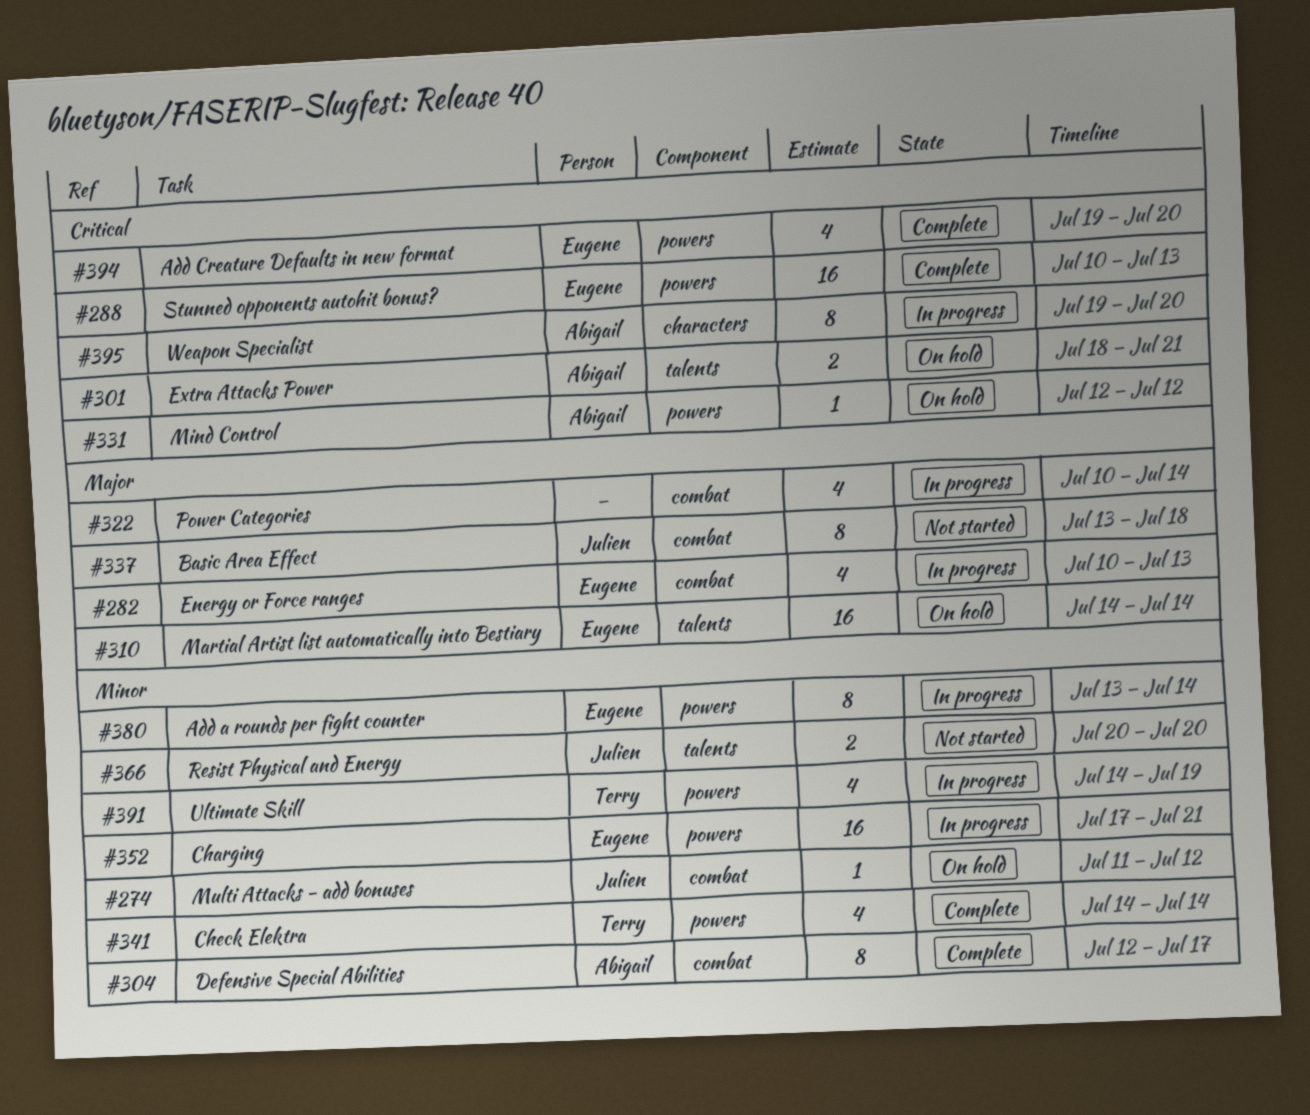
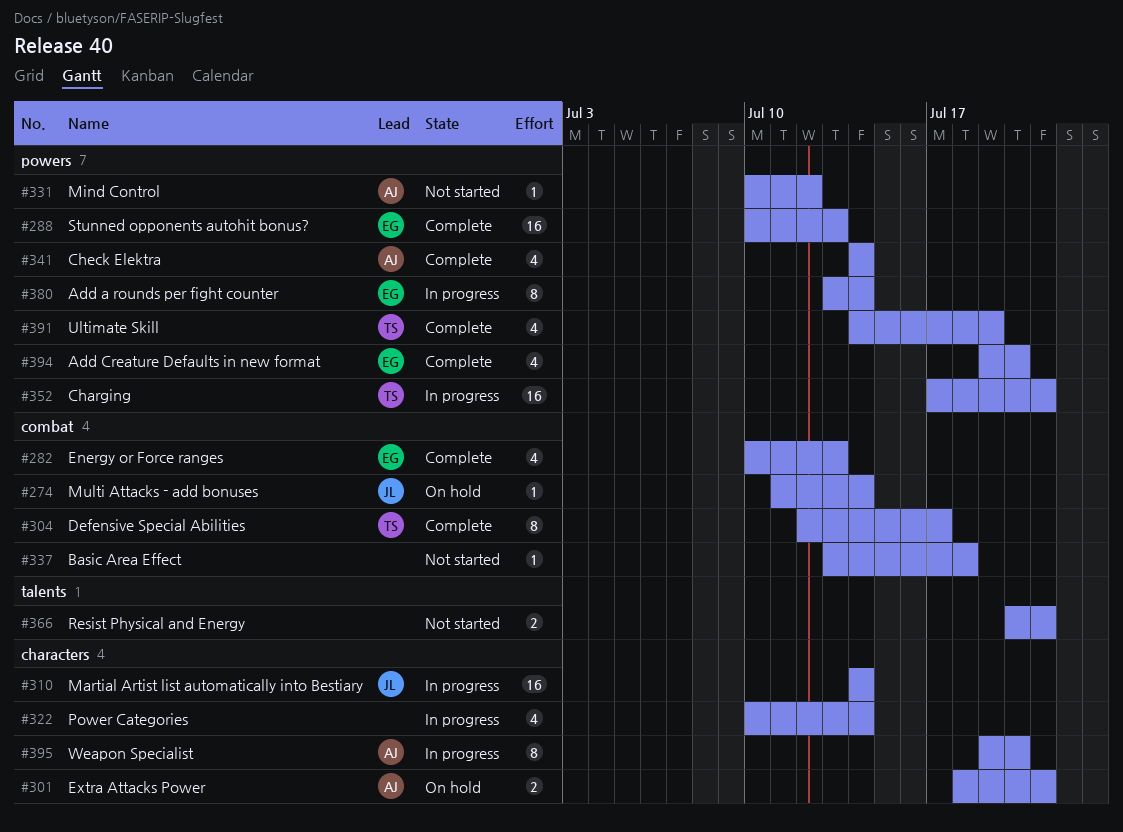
#274, due: Jul 12 -> Jul 14
#282, status: In progress -> Complete
#301, label: talents -> characters
#304, owner: Abigail -> Terry
#310, status: On hold -> In progress
#310, owner: Eugene -> Julien
#310, label: talents -> characters
#322, label: combat -> characters
#331, status: On hold -> Not started
#331, start: Jul 12 -> Jul 10
#337, owner: Julien -> none
#337, estimate: 8 -> 1
#341, owner: Terry -> Abigail
#352, owner: Eugene -> Terry
#366, owner: Julien -> none
#366, due: Jul 20 -> Jul 21
#391, status: In progress -> Complete

